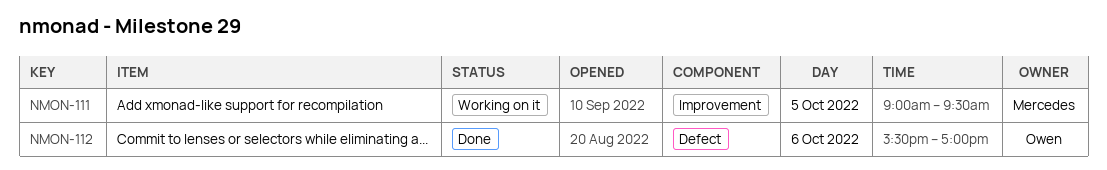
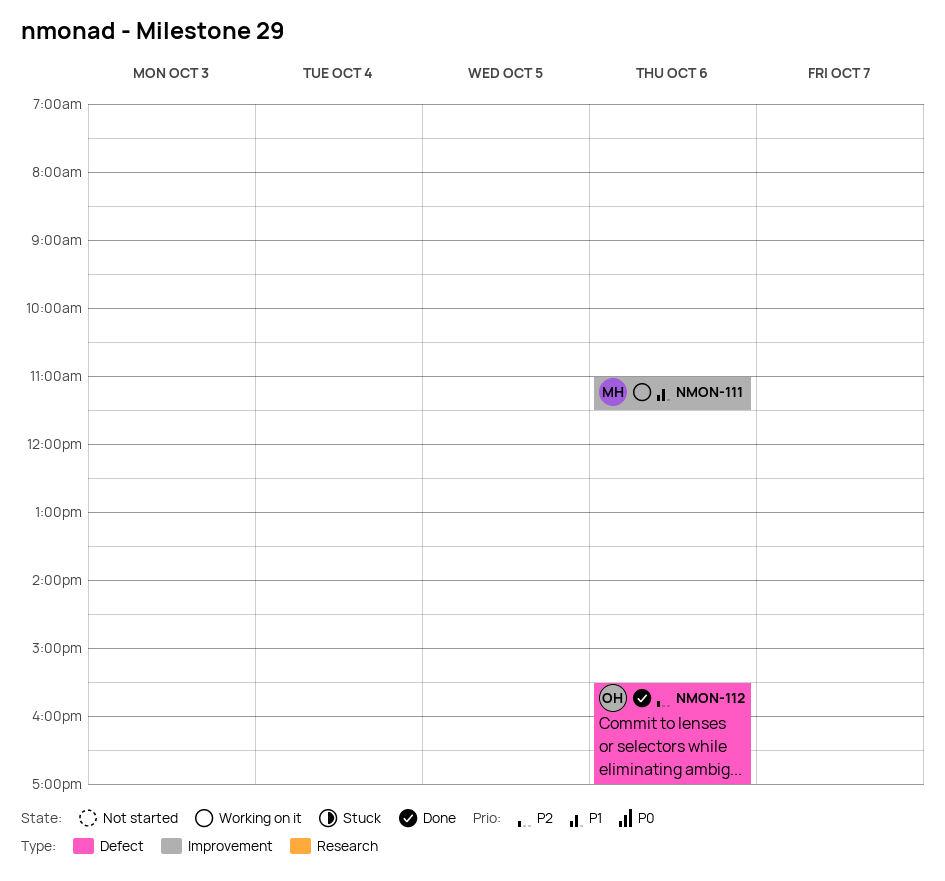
NMON-111, day: Oct 5 -> Oct 6
NMON-111, begins: 09:00 -> 11:00
NMON-111, ends: 09:30 -> 11:30

